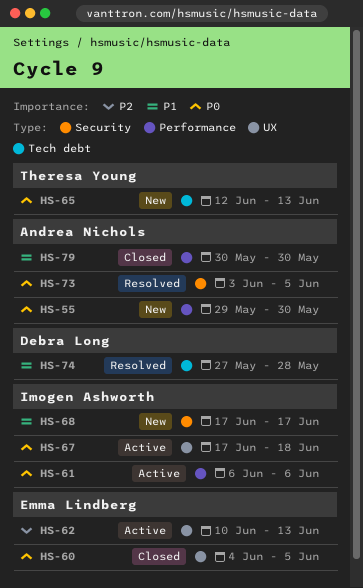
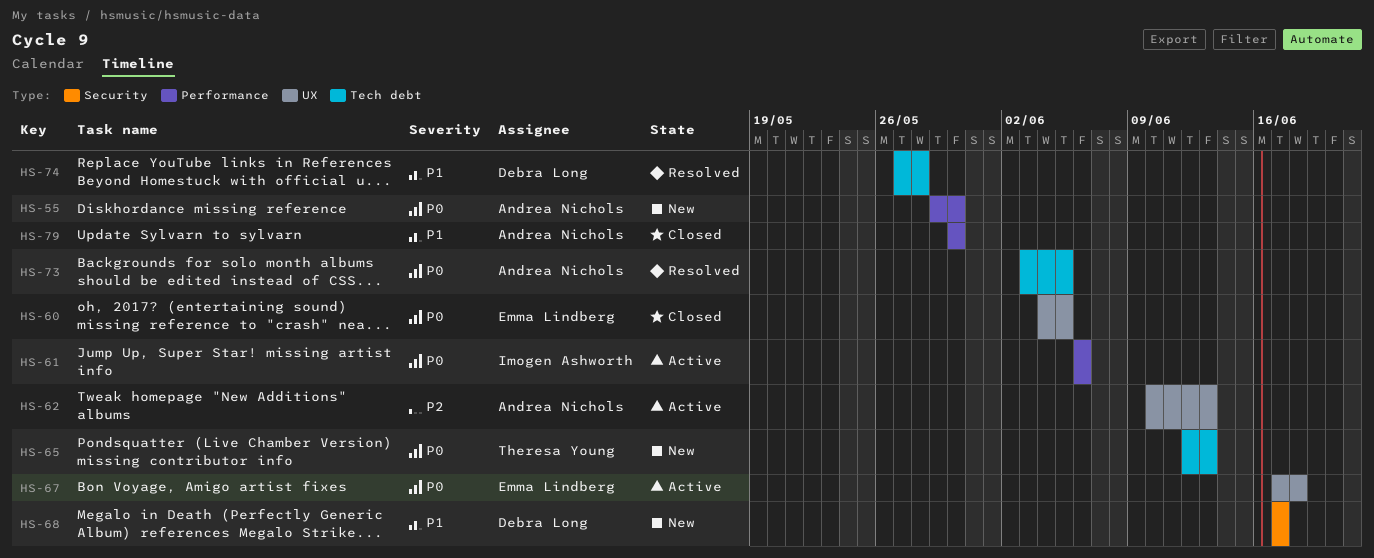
HS-62, owner: Emma Lindberg -> Andrea Nichols
HS-67, owner: Imogen Ashworth -> Emma Lindberg
HS-68, owner: Imogen Ashworth -> Debra Long
HS-73, label: Security -> Tech debt

